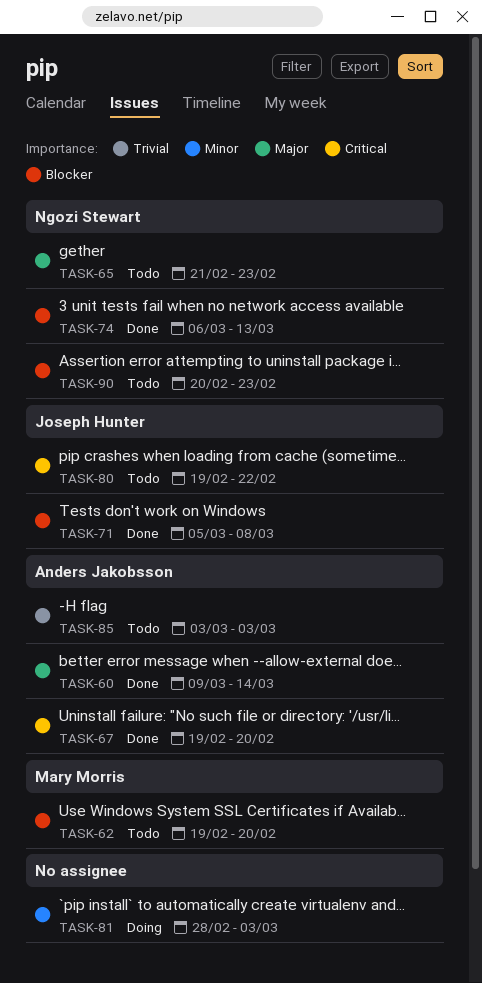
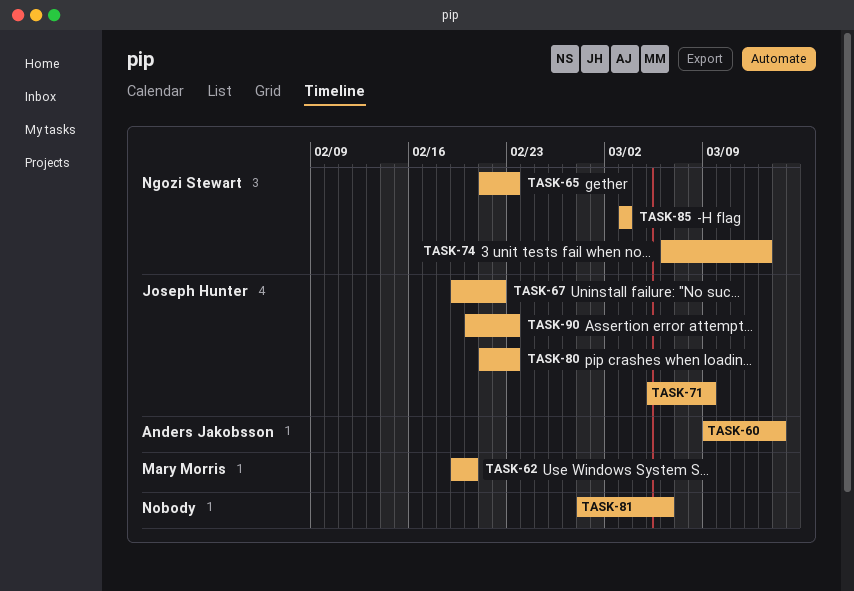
TASK-67, owner: Anders Jakobsson -> Joseph Hunter
TASK-67, due: Feb 20 -> Feb 22
TASK-71, due: Mar 8 -> Mar 9
TASK-80, start: Feb 19 -> Feb 21
TASK-80, due: Feb 22 -> Feb 23
TASK-81, due: Mar 3 -> Mar 6
TASK-85, owner: Anders Jakobsson -> Ngozi Stewart
TASK-90, owner: Ngozi Stewart -> Joseph Hunter

